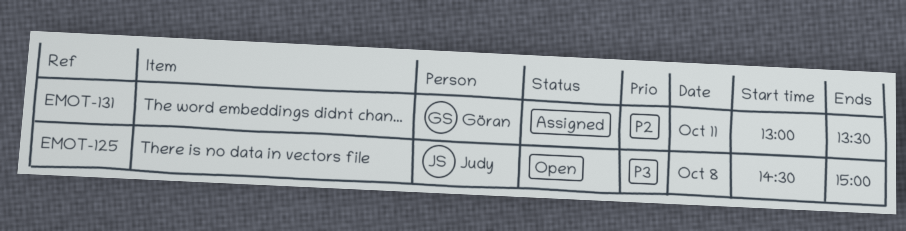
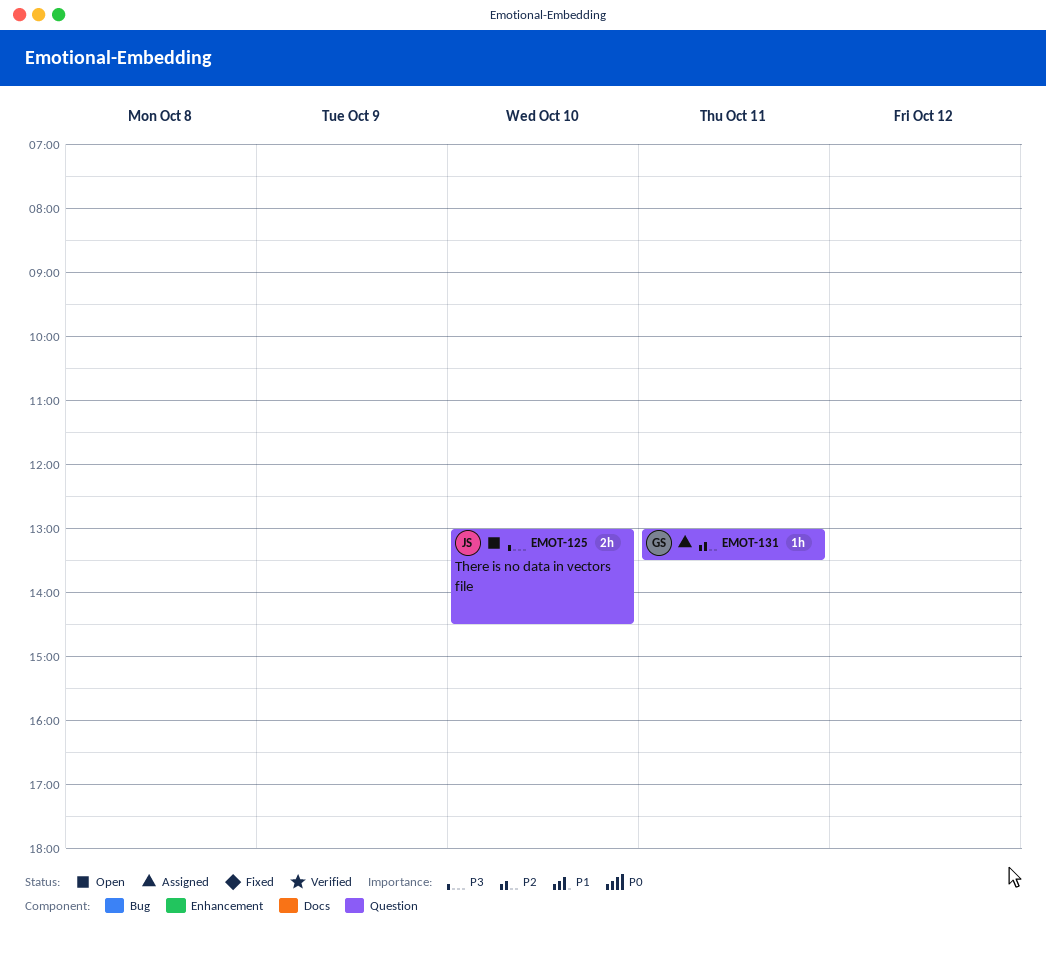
EMOT-125, day: Oct 8 -> Oct 10
EMOT-125, begins: 14:30 -> 13:00
EMOT-125, ends: 15:00 -> 14:30

